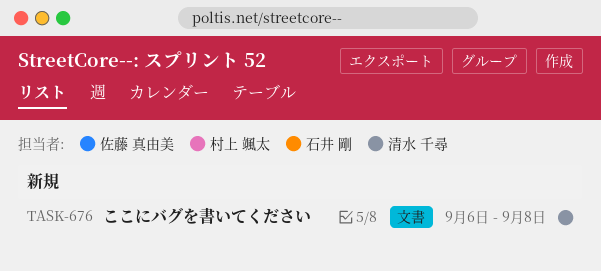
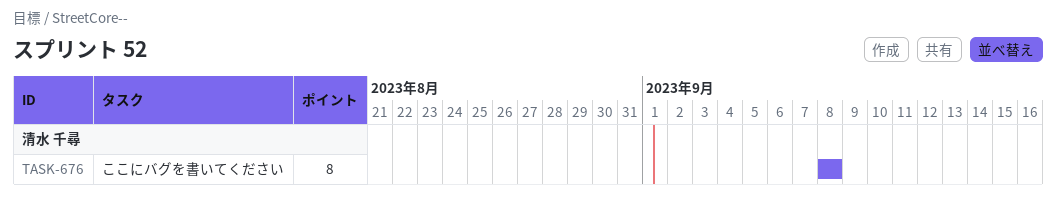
TASK-676, start: Sep 6 -> Sep 8

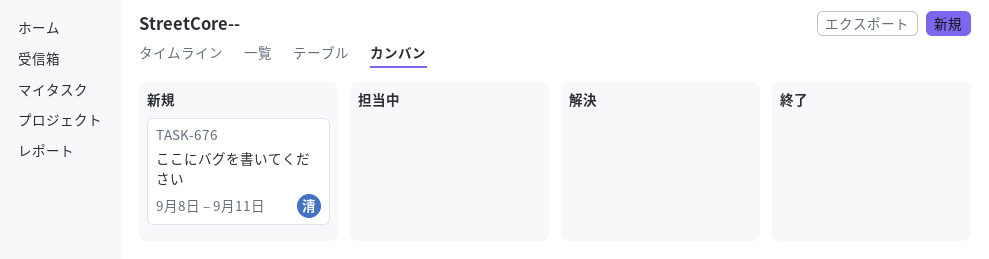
TASK-676, due: Sep 8 -> Sep 11

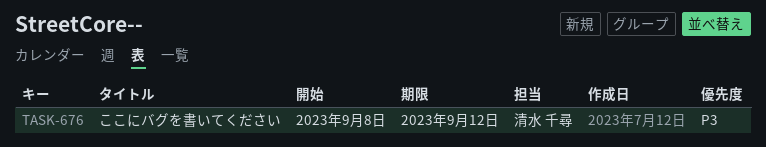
TASK-676, due: Sep 11 -> Sep 12

